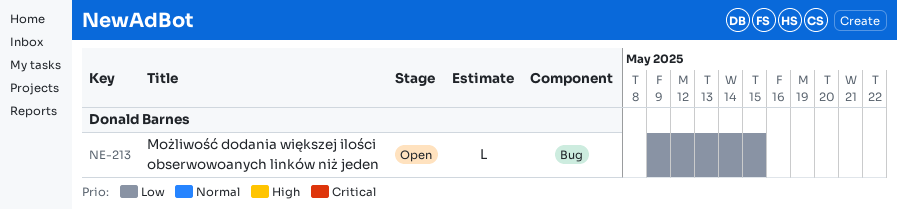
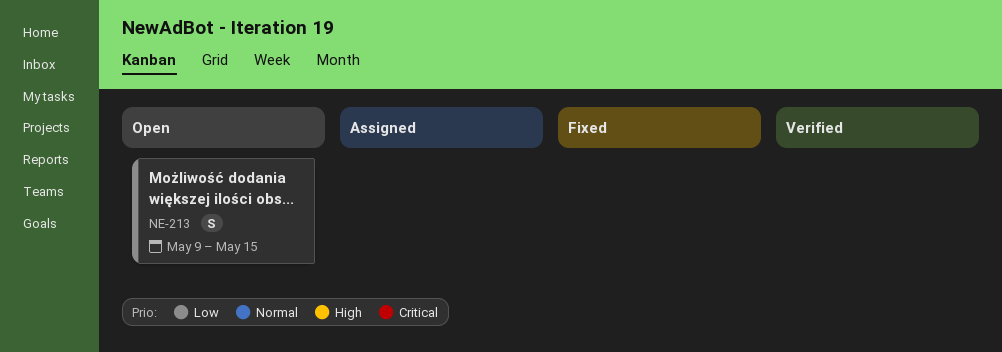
NE-213, estimate: L -> S

